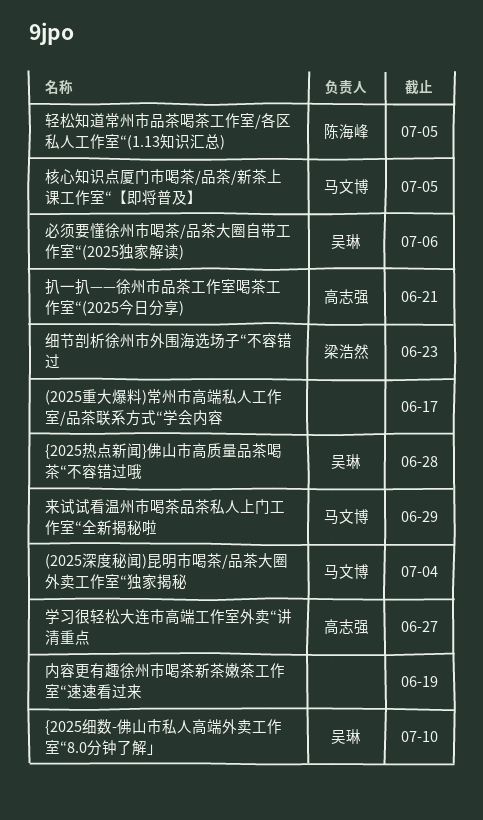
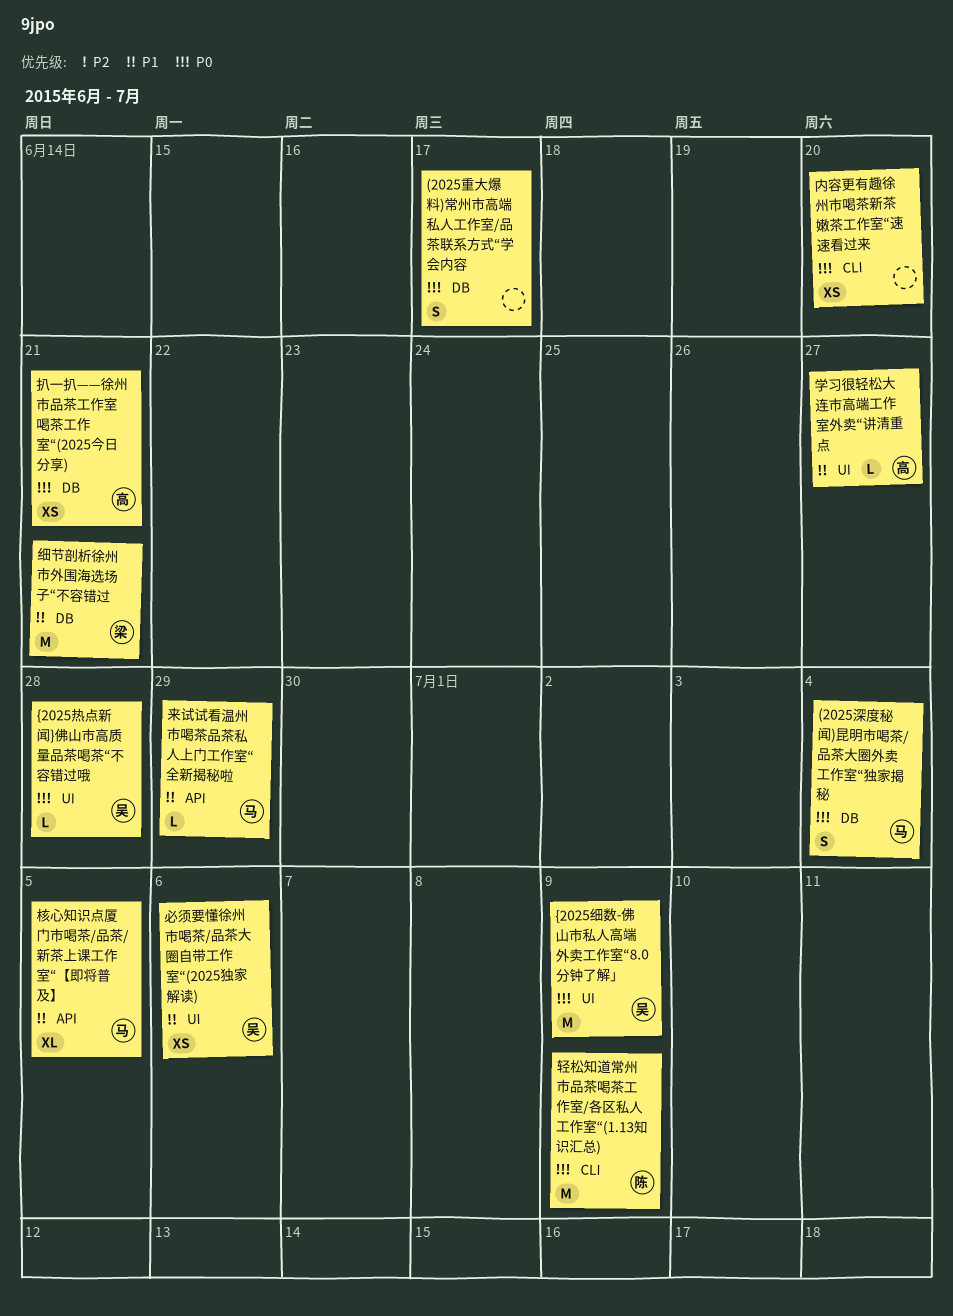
{2025细数-佛山市私人高端外卖工作室“8.0分钟了解」, due: Jul 10 -> Jul 9
内容更有趣徐州市喝茶新茶嫩茶工作室“速速看过来, due: Jun 19 -> Jun 20
细节剖析徐州市外围海选场子“不容错过, due: Jun 23 -> Jun 21
轻松知道常州市品茶喝茶工作室/各区私人工作室“(1.13知识汇总), due: Jul 5 -> Jul 9

